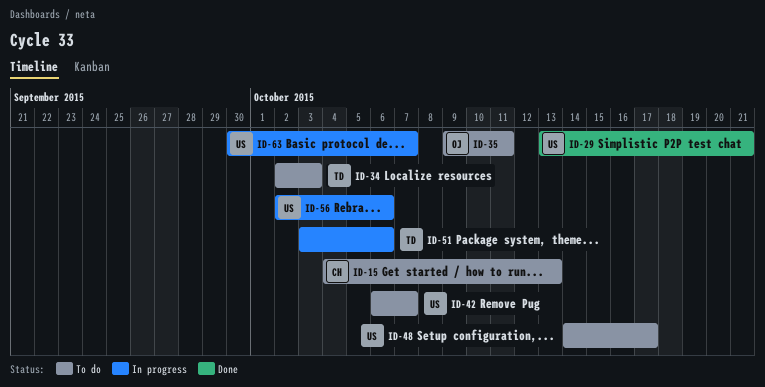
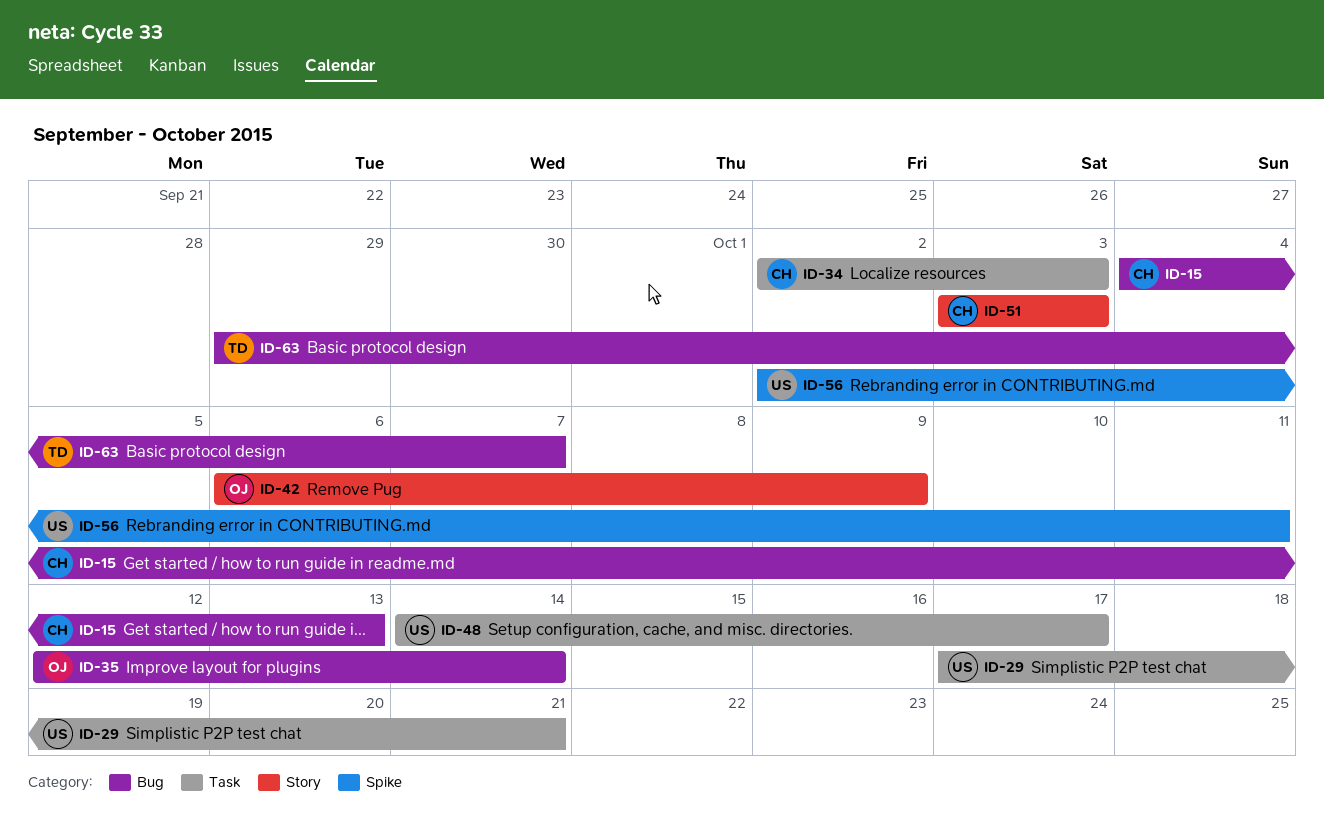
ID-29, start: Oct 13 -> Oct 17
ID-34, owner: TD -> CH
ID-35, start: Oct 9 -> Oct 12
ID-35, due: Oct 11 -> Oct 14
ID-42, owner: US -> OJ
ID-42, due: Oct 7 -> Oct 9
ID-51, owner: TD -> CH
ID-51, due: Oct 6 -> Oct 3
ID-56, due: Oct 6 -> Oct 11
ID-63, owner: US -> TD
ID-63, start: Sep 30 -> Sep 29

